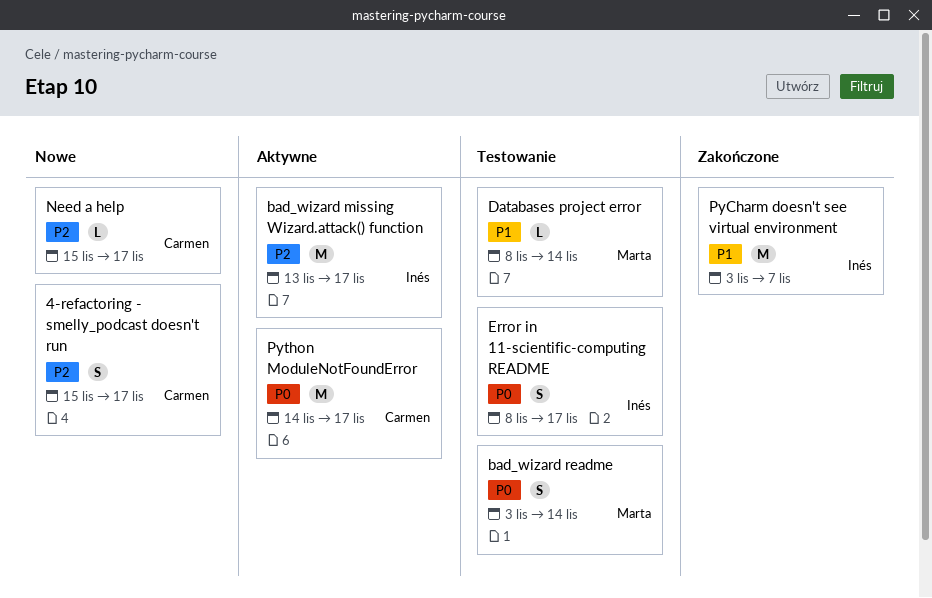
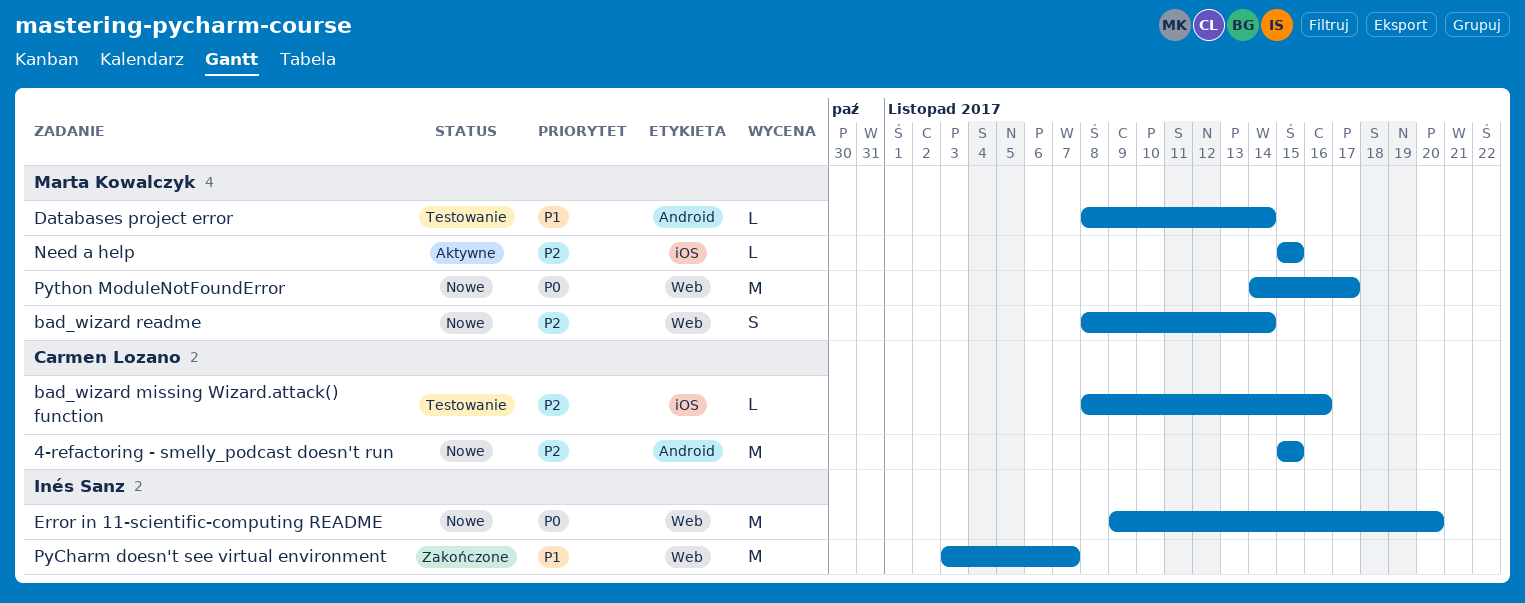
4-refactoring - smelly_podcast doesn't run, estimate: S -> M
4-refactoring - smelly_podcast doesn't run, due: Nov 17 -> Nov 15
bad_wizard missing Wizard.attack() function, status: Aktywne -> Testowanie
bad_wizard missing Wizard.attack() function, owner: Inés Sanz -> Carmen Lozano
bad_wizard missing Wizard.attack() function, estimate: M -> L
bad_wizard missing Wizard.attack() function, start: Nov 13 -> Nov 8
bad_wizard missing Wizard.attack() function, due: Nov 17 -> Nov 16
bad_wizard readme, status: Testowanie -> Nowe
bad_wizard readme, priority: P0 -> P2
bad_wizard readme, start: Nov 3 -> Nov 8
Error in 11-scientific-computing README, status: Testowanie -> Nowe
Error in 11-scientific-computing README, estimate: S -> M
Error in 11-scientific-computing README, start: Nov 8 -> Nov 9
Error in 11-scientific-computing README, due: Nov 17 -> Nov 20
Need a help, status: Nowe -> Aktywne
Need a help, owner: Carmen Lozano -> Marta Kowalczyk
Need a help, due: Nov 17 -> Nov 15
Python ModuleNotFoundError, status: Aktywne -> Nowe
Python ModuleNotFoundError, owner: Carmen Lozano -> Marta Kowalczyk

